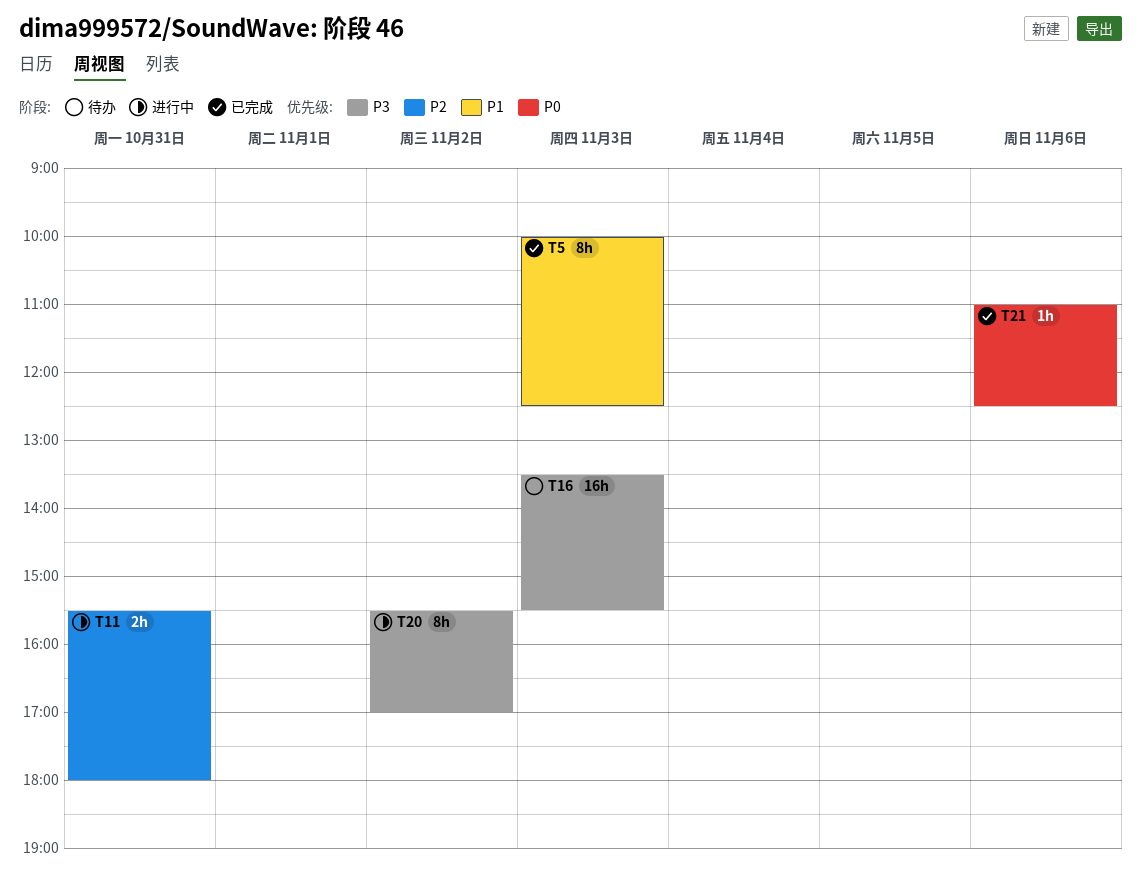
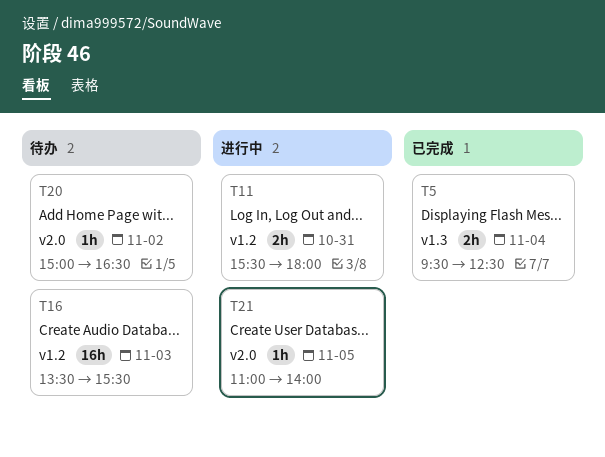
T5, estimate: 8h -> 2h
T5, day: Nov 3 -> Nov 4
T5, begins: 10:00 -> 09:30
T20, status: 进行中 -> 待办
T20, estimate: 8h -> 1h
T20, begins: 15:30 -> 15:00
T20, ends: 17:00 -> 16:30
T21, status: 已完成 -> 进行中
T21, day: Nov 6 -> Nov 5
T21, ends: 12:30 -> 14:00

